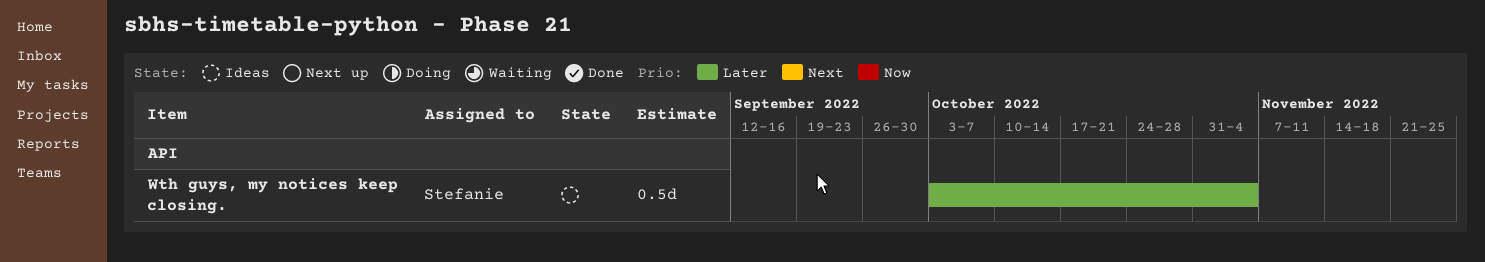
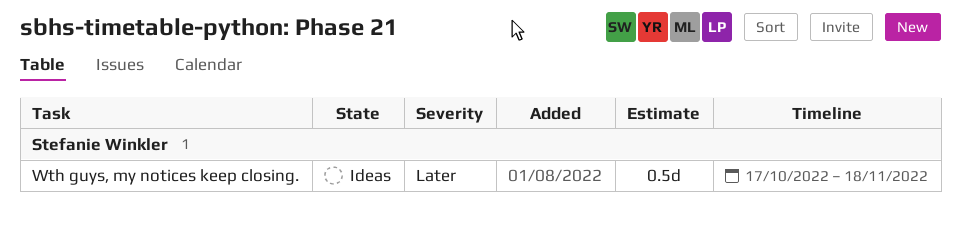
Wth guys, my notices keep closing., start: Oct 3 -> Oct 17
Wth guys, my notices keep closing., due: Nov 4 -> Nov 18

